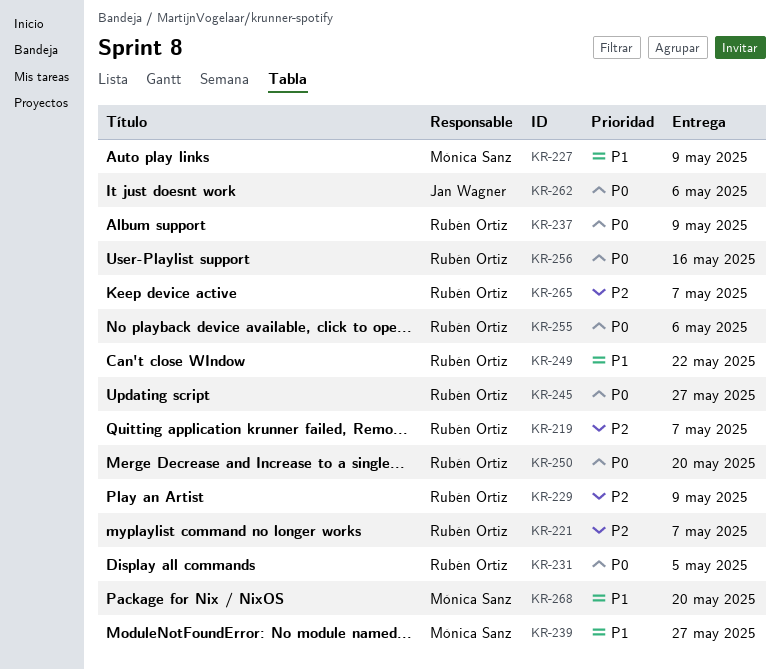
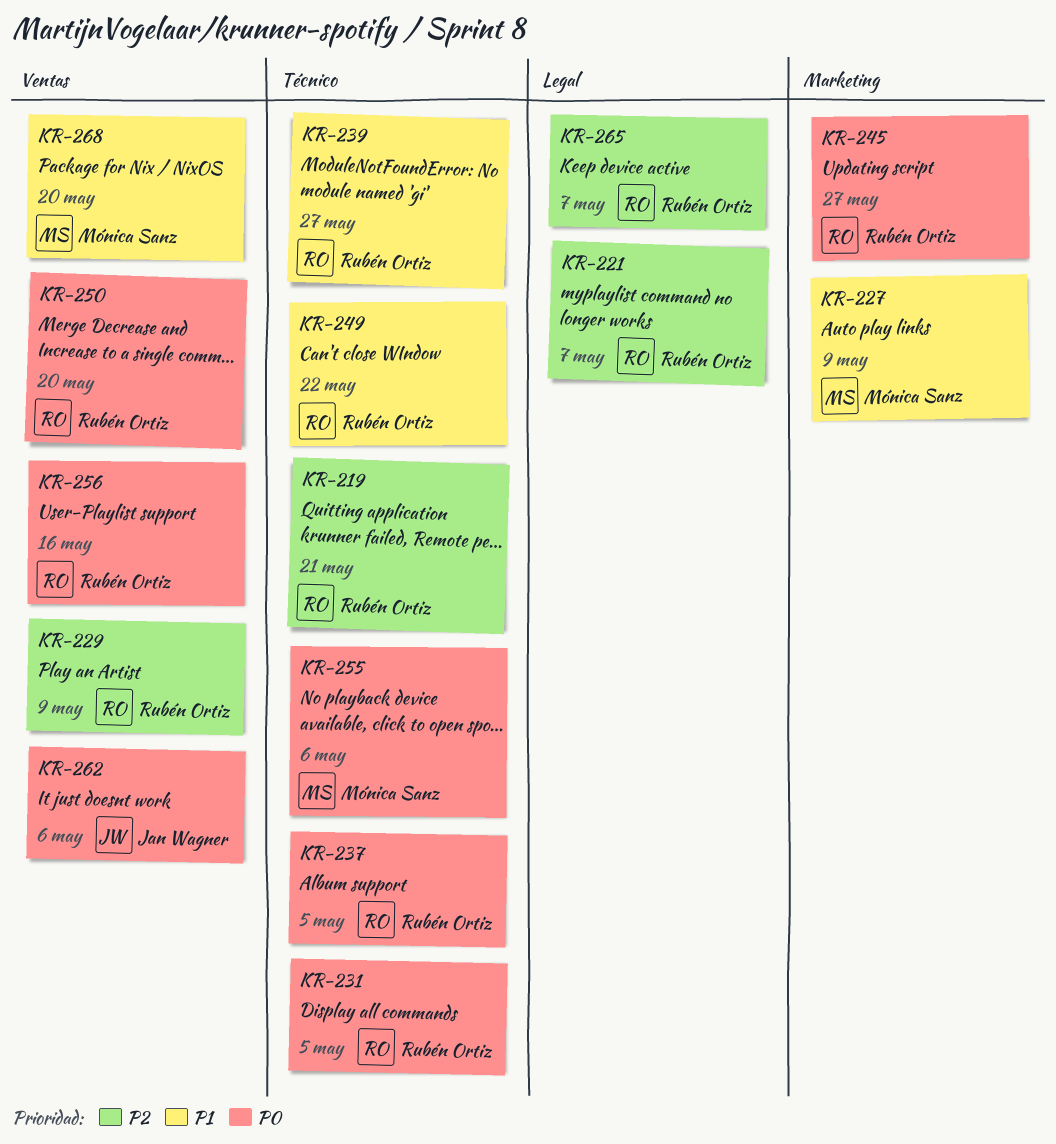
KR-219, due: May 7 -> May 21
KR-237, due: May 9 -> May 5
KR-239, owner: Mónica Sanz -> Rubén Ortiz
KR-255, owner: Rubén Ortiz -> Mónica Sanz

